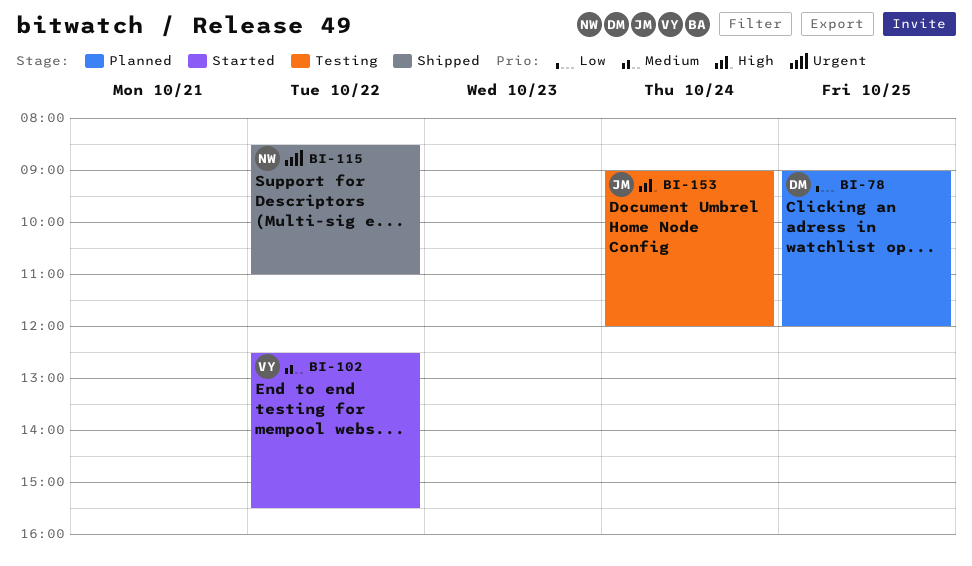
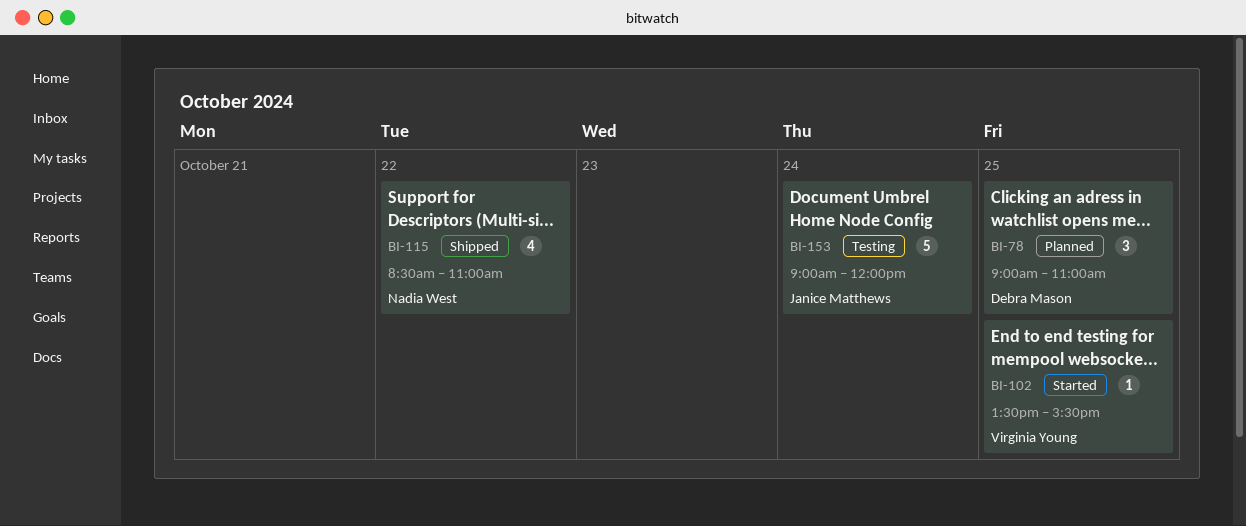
BI-78, ends: 12:00 -> 11:00
BI-102, day: Oct 22 -> Oct 25
BI-102, begins: 12:30 -> 13:30

